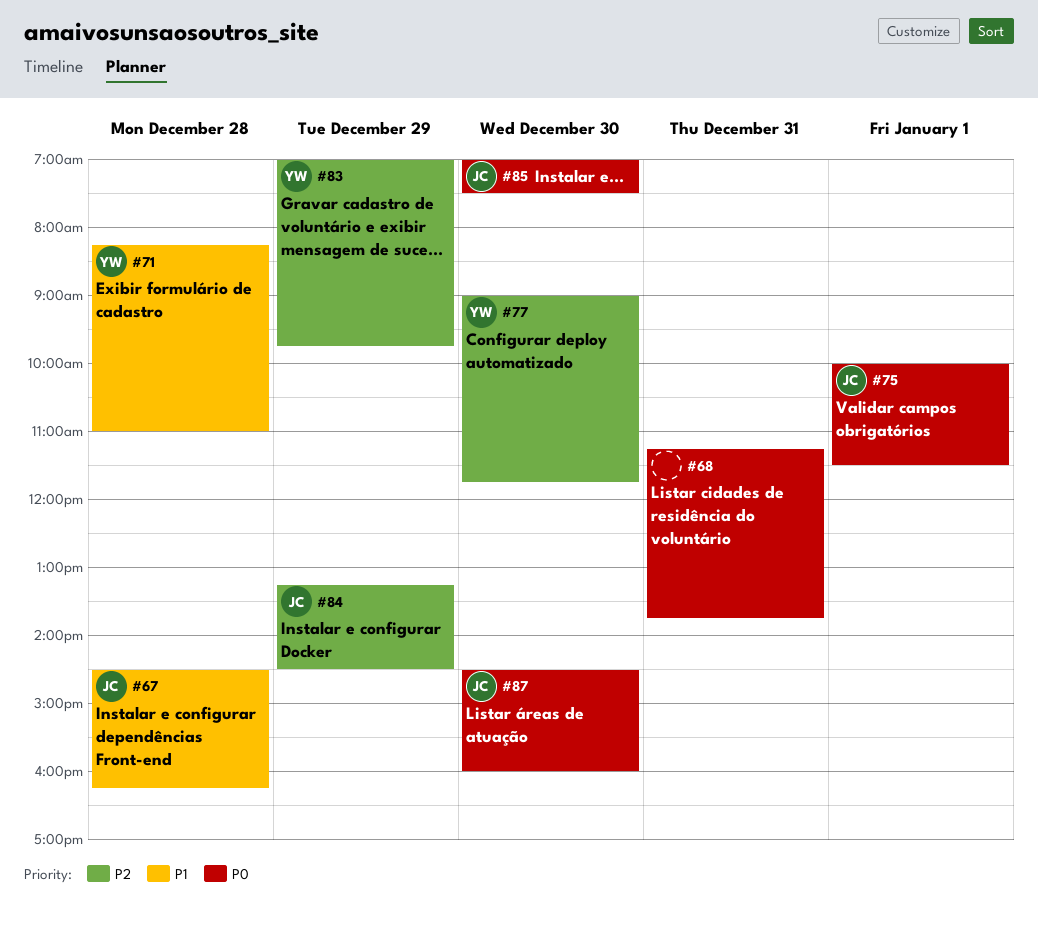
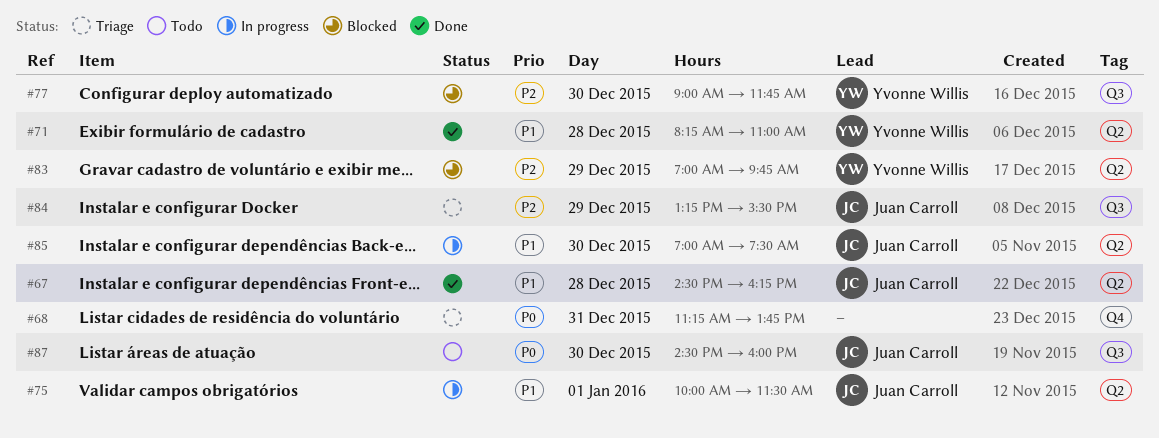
#75, priority: P0 -> P1
#84, ends: 14:30 -> 15:30
#85, priority: P0 -> P1

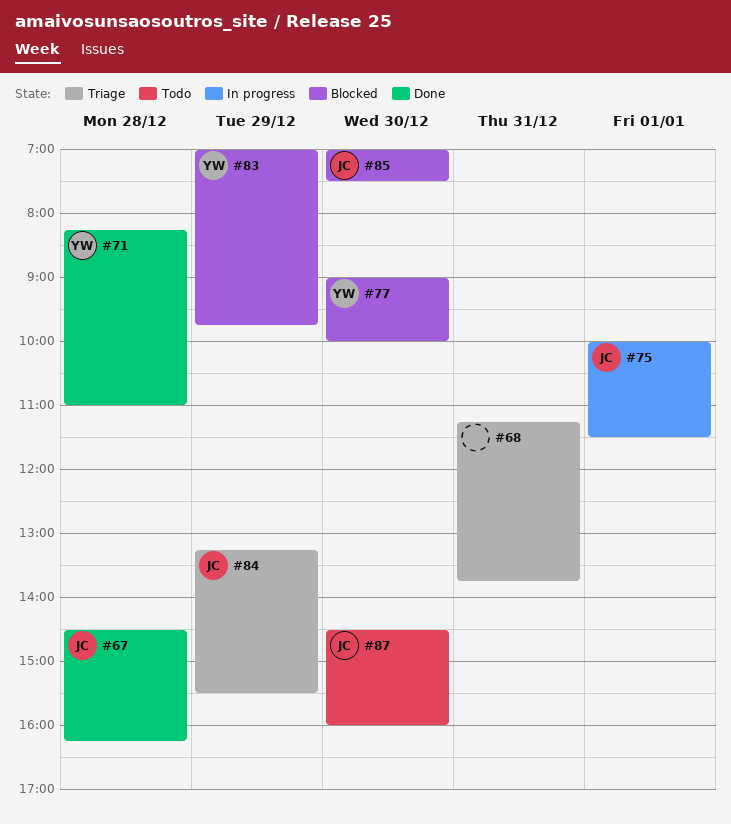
#77, ends: 11:45 -> 10:00
#85, status: In progress -> Blocked

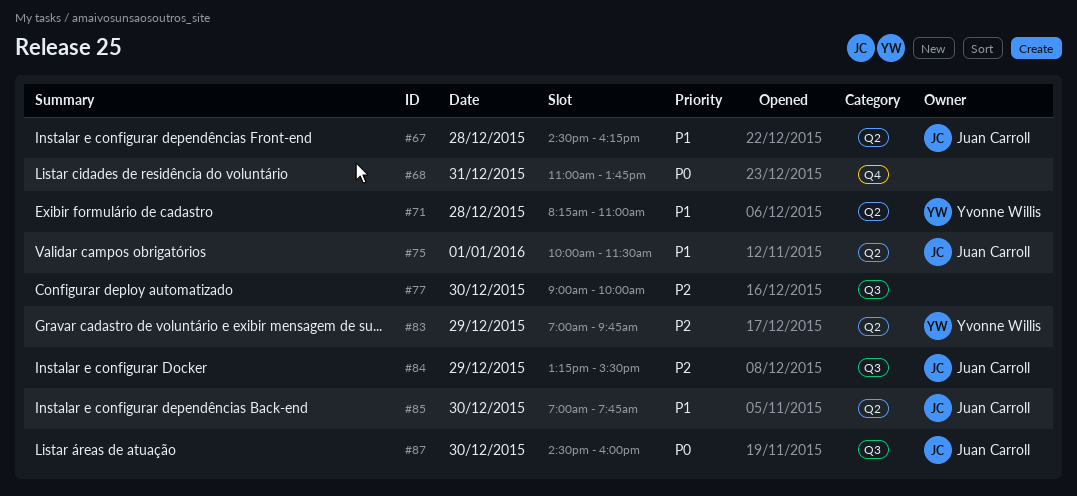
#68, begins: 11:15 -> 11:00
#77, owner: Yvonne Willis -> none
#85, ends: 07:30 -> 07:45

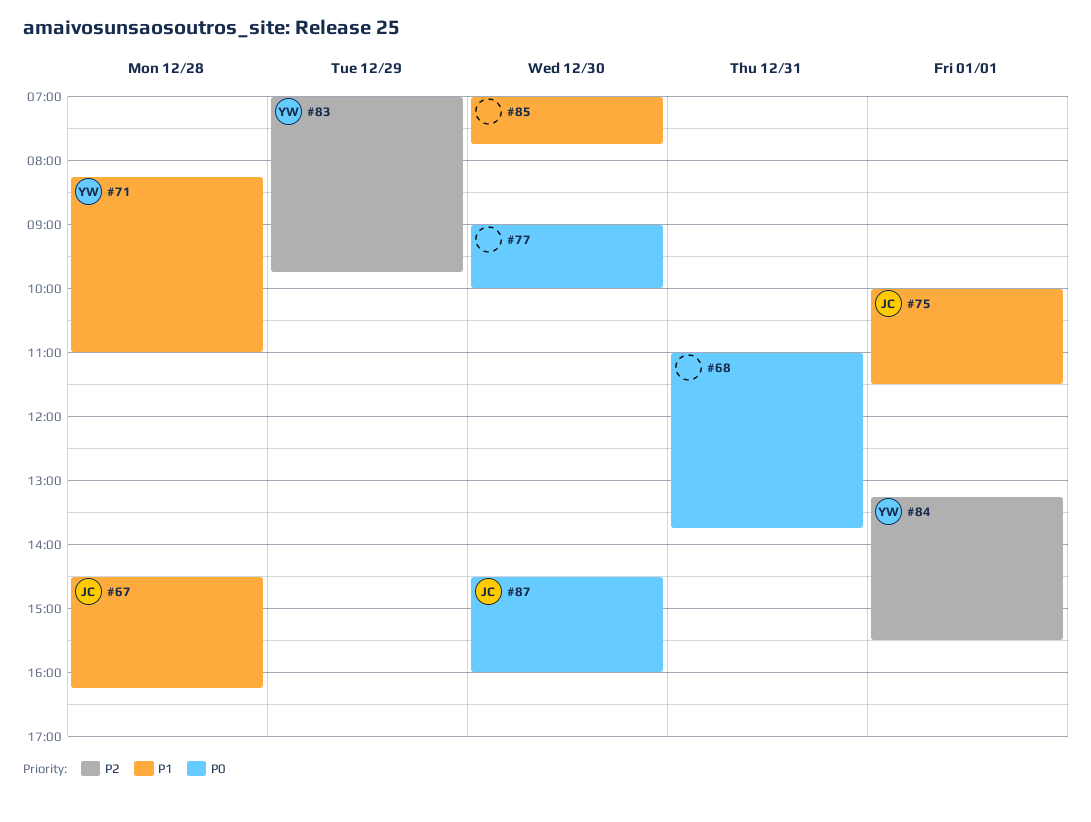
#77, priority: P2 -> P0
#84, owner: Juan Carroll -> Yvonne Willis
#84, day: Dec 29 -> Jan 1
#85, owner: Juan Carroll -> none

